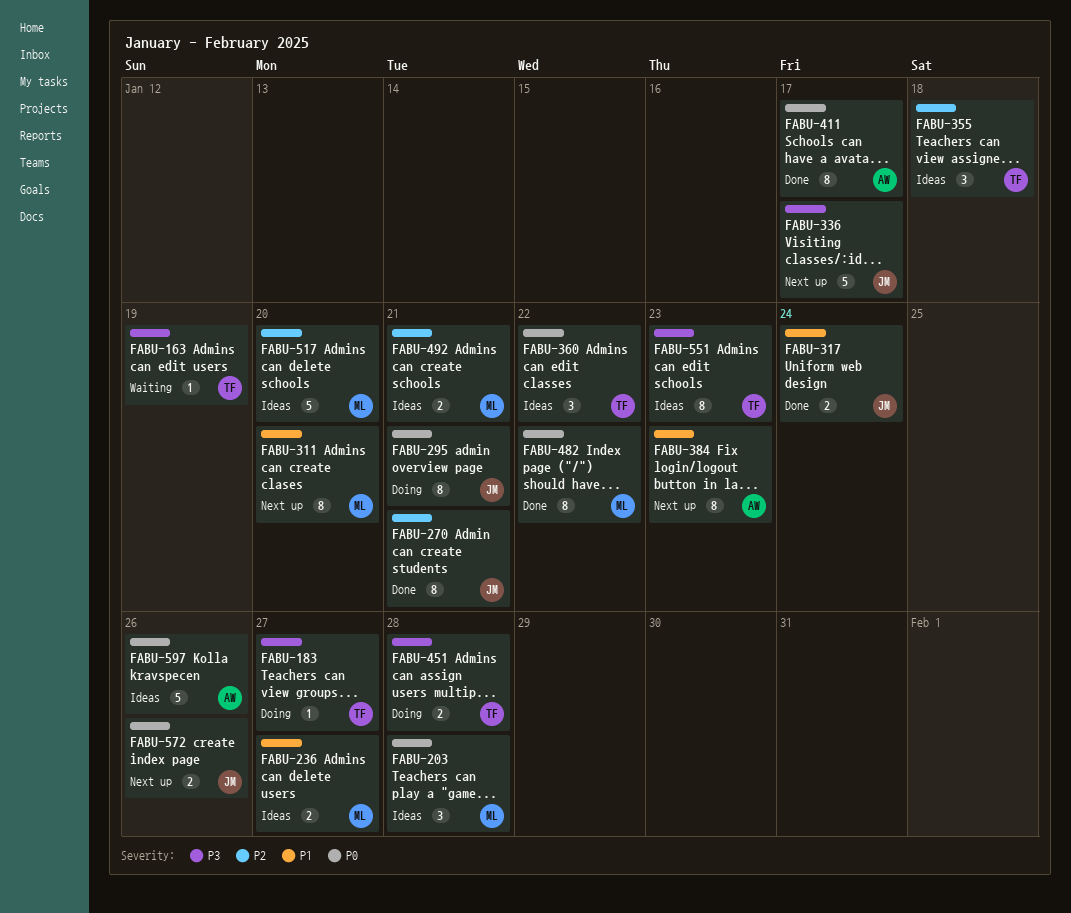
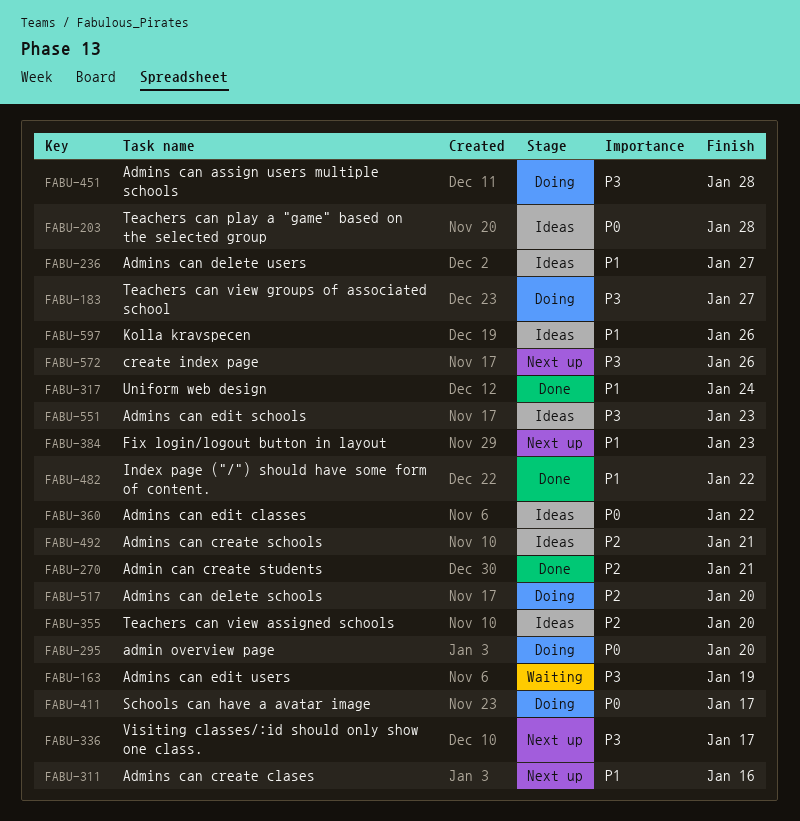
FABU-295, due: Jan 21 -> Jan 20
FABU-311, due: Jan 20 -> Jan 16
FABU-355, due: Jan 18 -> Jan 20
FABU-411, status: Done -> Doing
FABU-482, priority: P0 -> P1
FABU-517, status: Ideas -> Doing
FABU-572, priority: P0 -> P3
FABU-597, priority: P0 -> P1

